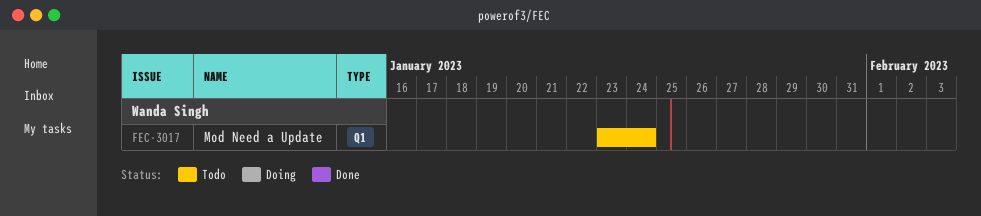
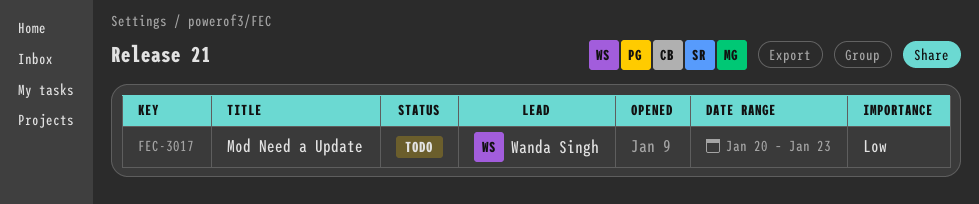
FEC-3017, start: Jan 23 -> Jan 20
FEC-3017, due: Jan 24 -> Jan 23

